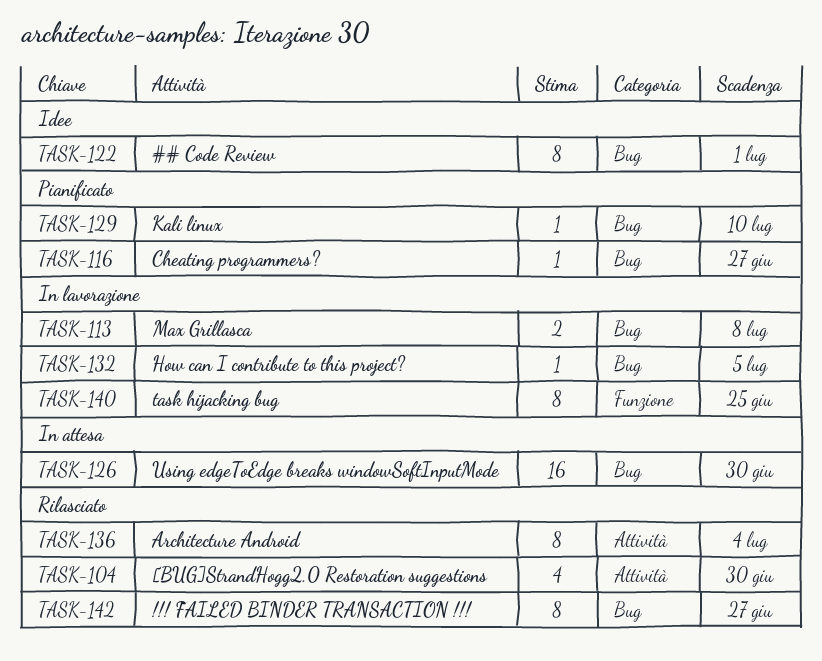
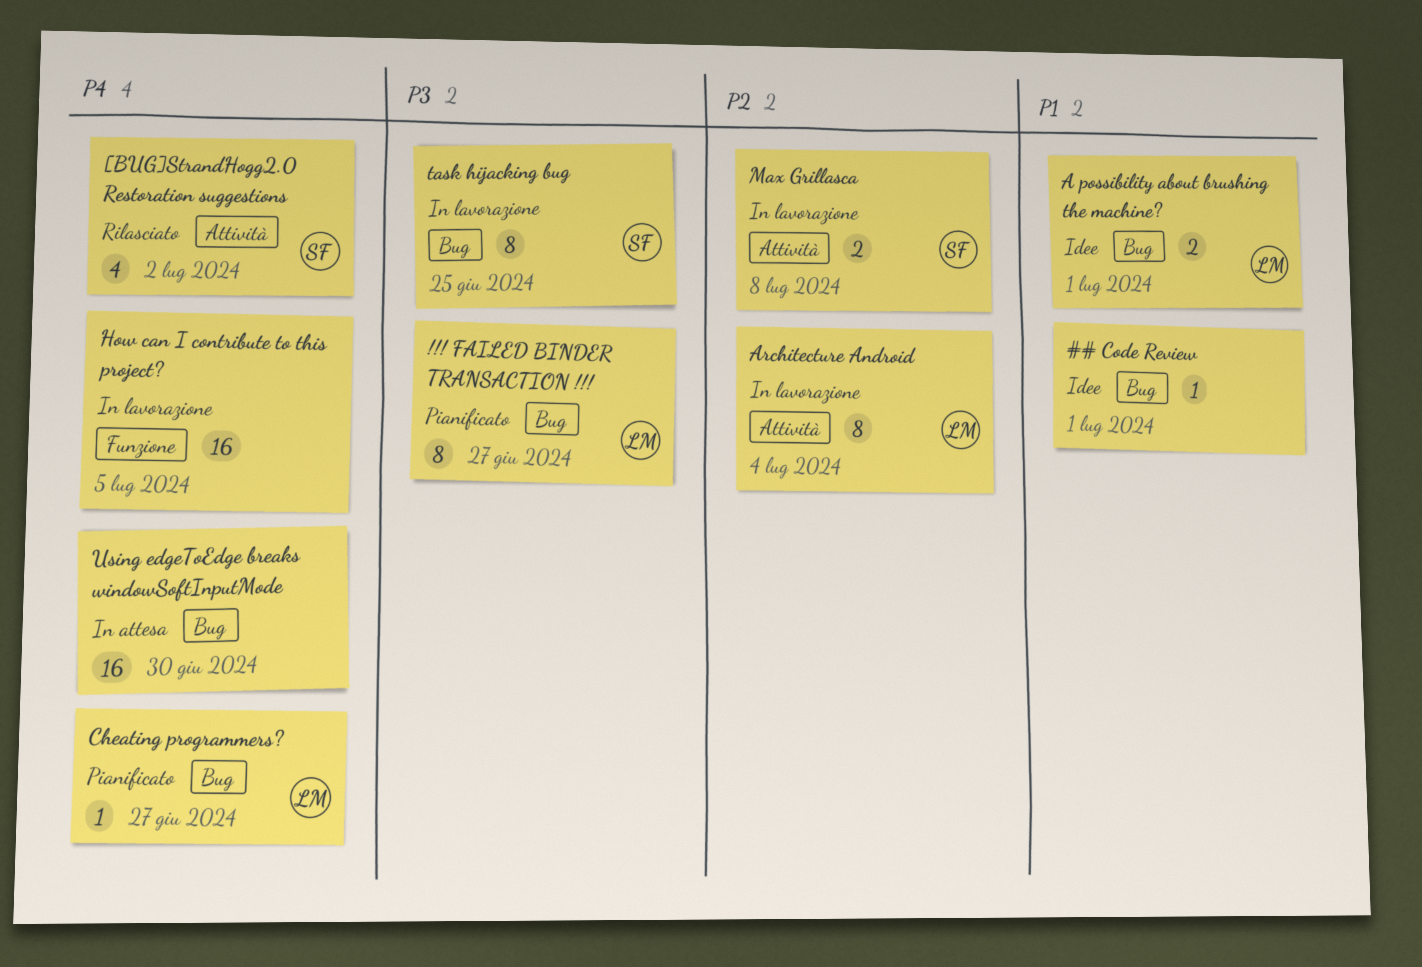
!!! FAILED BINDER TRANSACTION !!!, status: Rilasciato -> Pianificato
## Code Review, estimate: 8 -> 1
[BUG]StrandHogg2.0 Restoration suggestions, due: Jun 30 -> Jul 2
A possibility about brushing the machine?: none -> present
Architecture Android, status: Rilasciato -> In lavorazione
How can I contribute to this project?, label: Bug -> Funzione
How can I contribute to this project?, estimate: 1 -> 16
Kali linux: present -> none
Max Grillasca, label: Bug -> Attività
task hijacking bug, label: Funzione -> Bug

